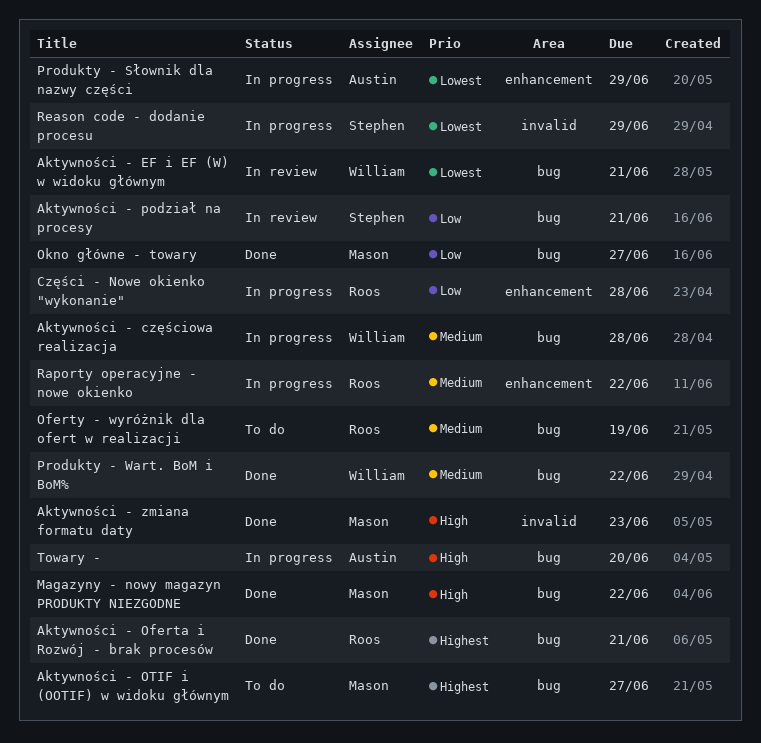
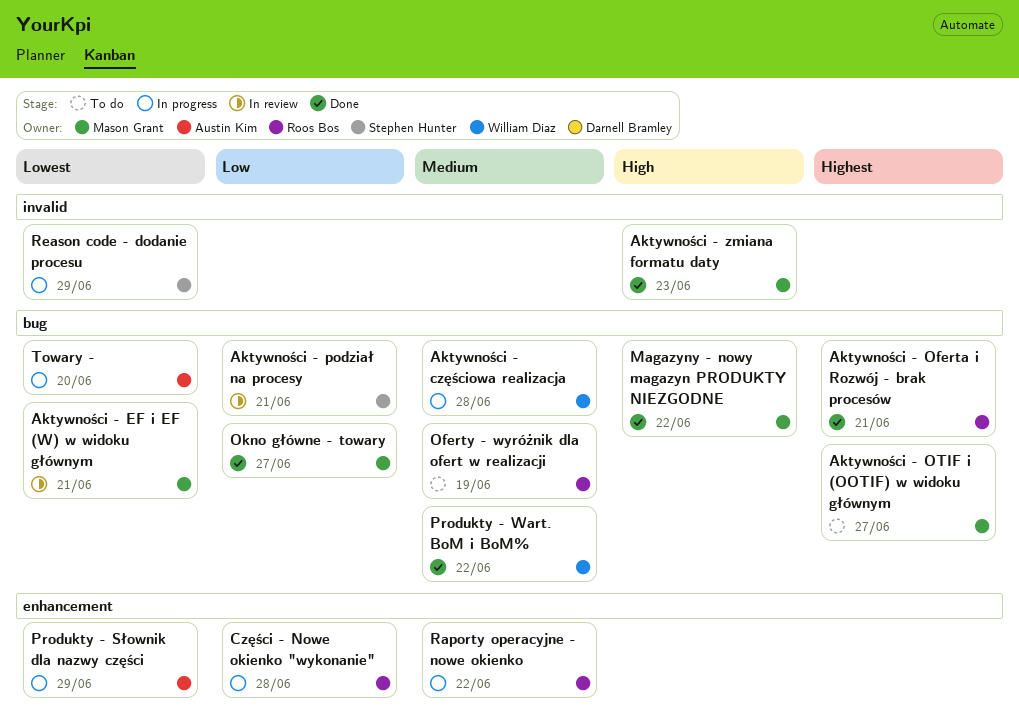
Aktywności - EF i EF (W) w widoku głównym, owner: William Diaz -> Mason Grant
Towary -, priority: High -> Lowest

